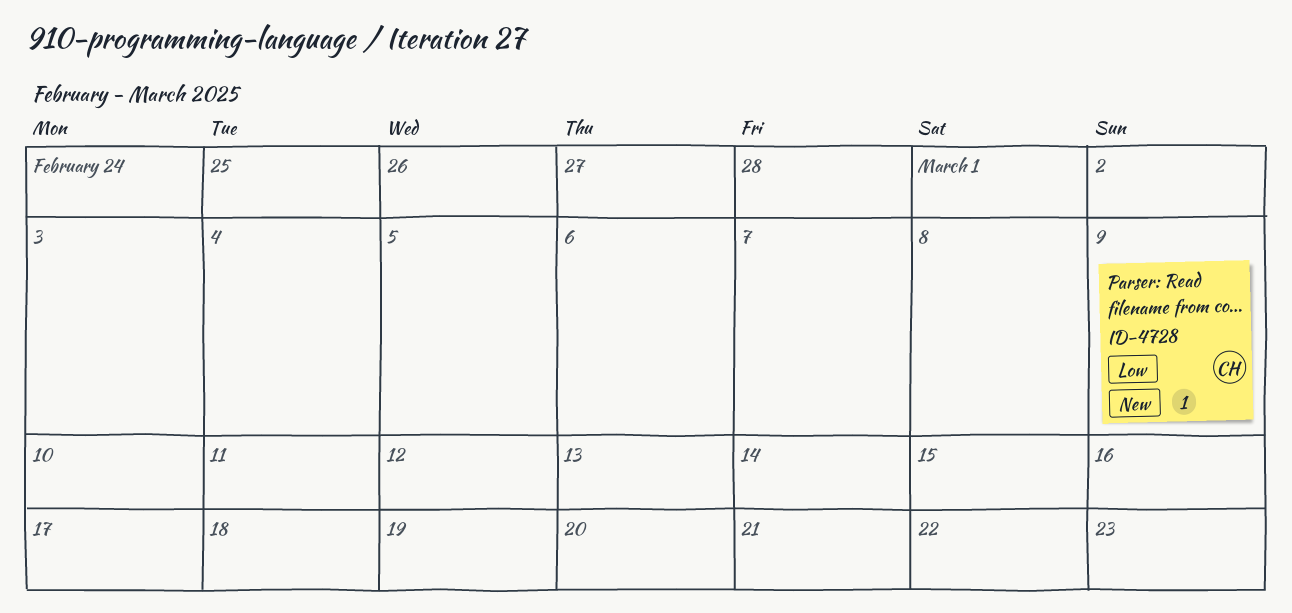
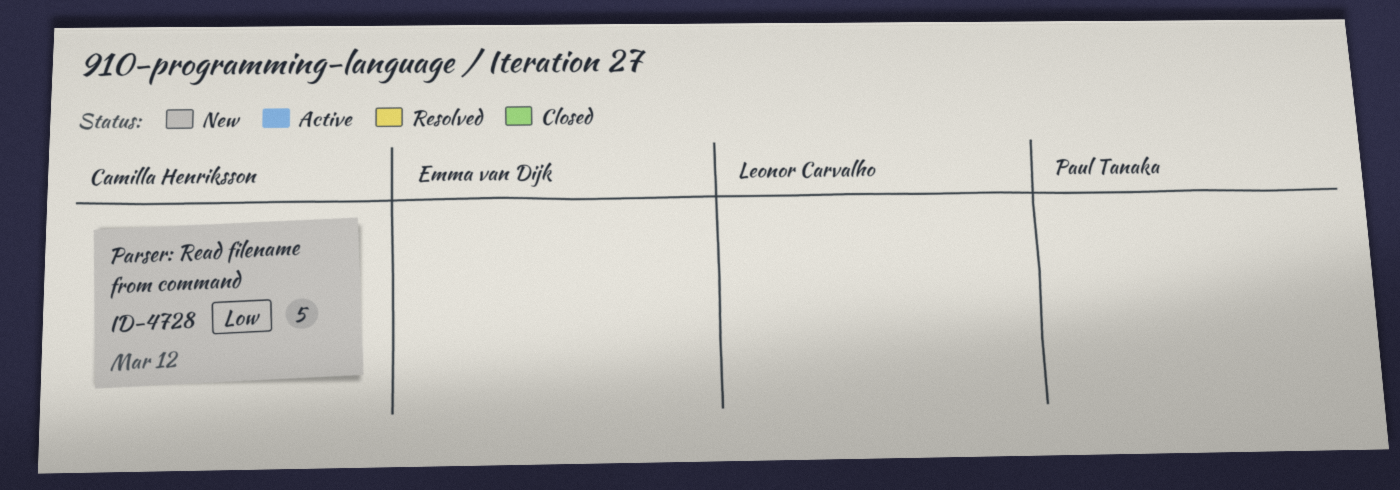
ID-4728, estimate: 1 -> 5
ID-4728, due: Mar 9 -> Mar 12

